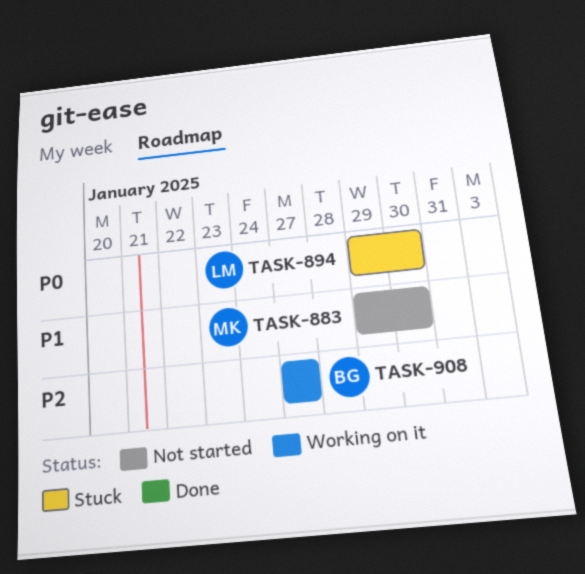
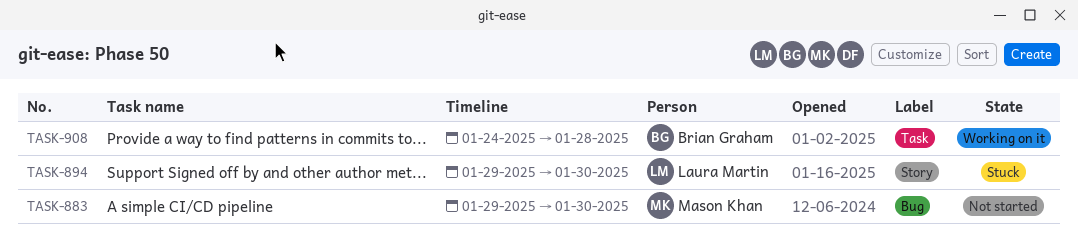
TASK-908, start: Jan 27 -> Jan 24
TASK-908, due: Jan 27 -> Jan 28

